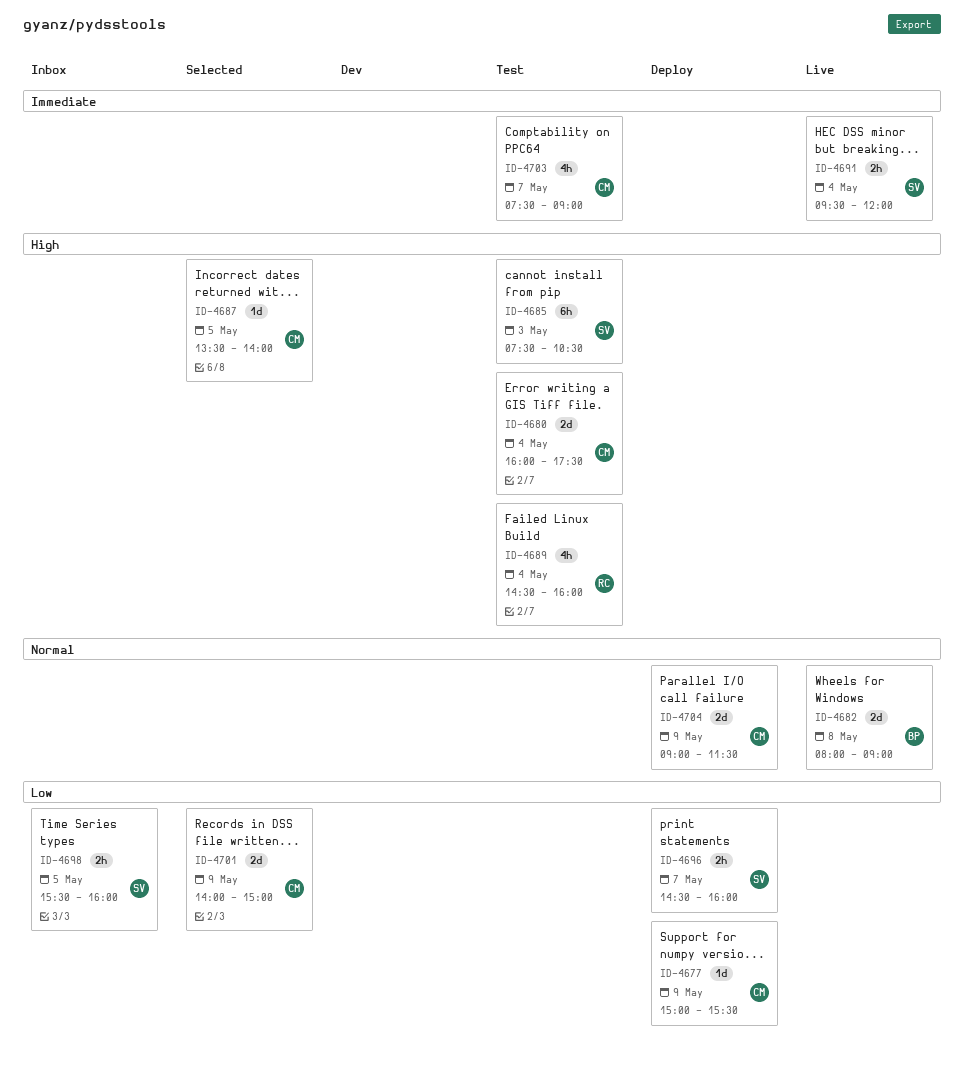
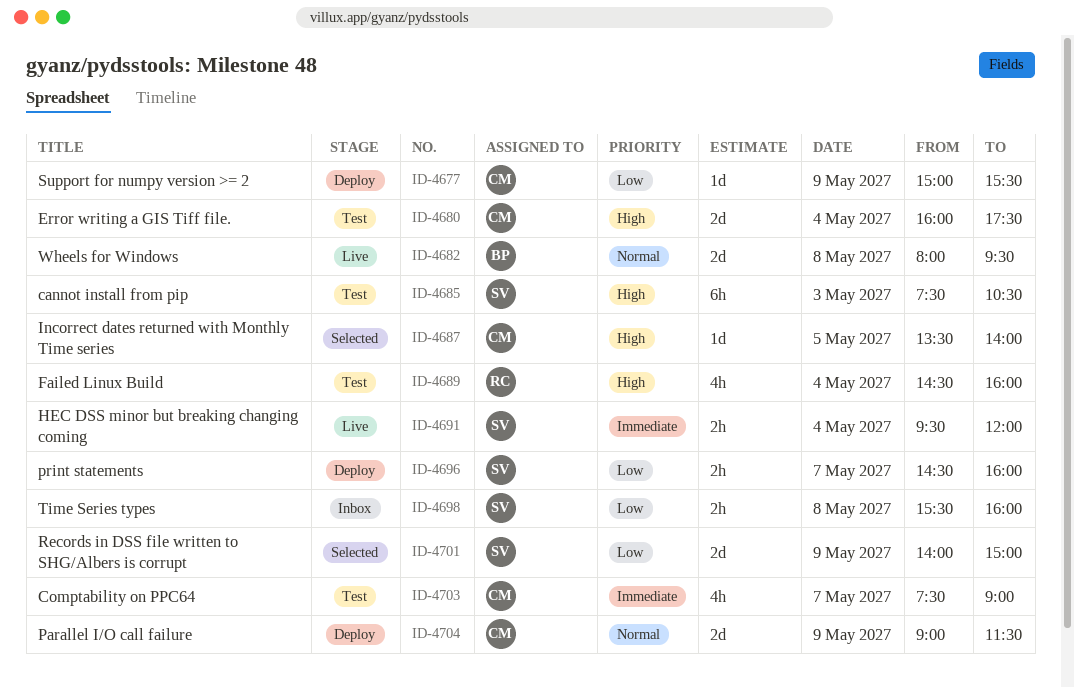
ID-4682, ends: 09:00 -> 09:30
ID-4698, day: May 5 -> May 8
ID-4701, owner: CM -> SV

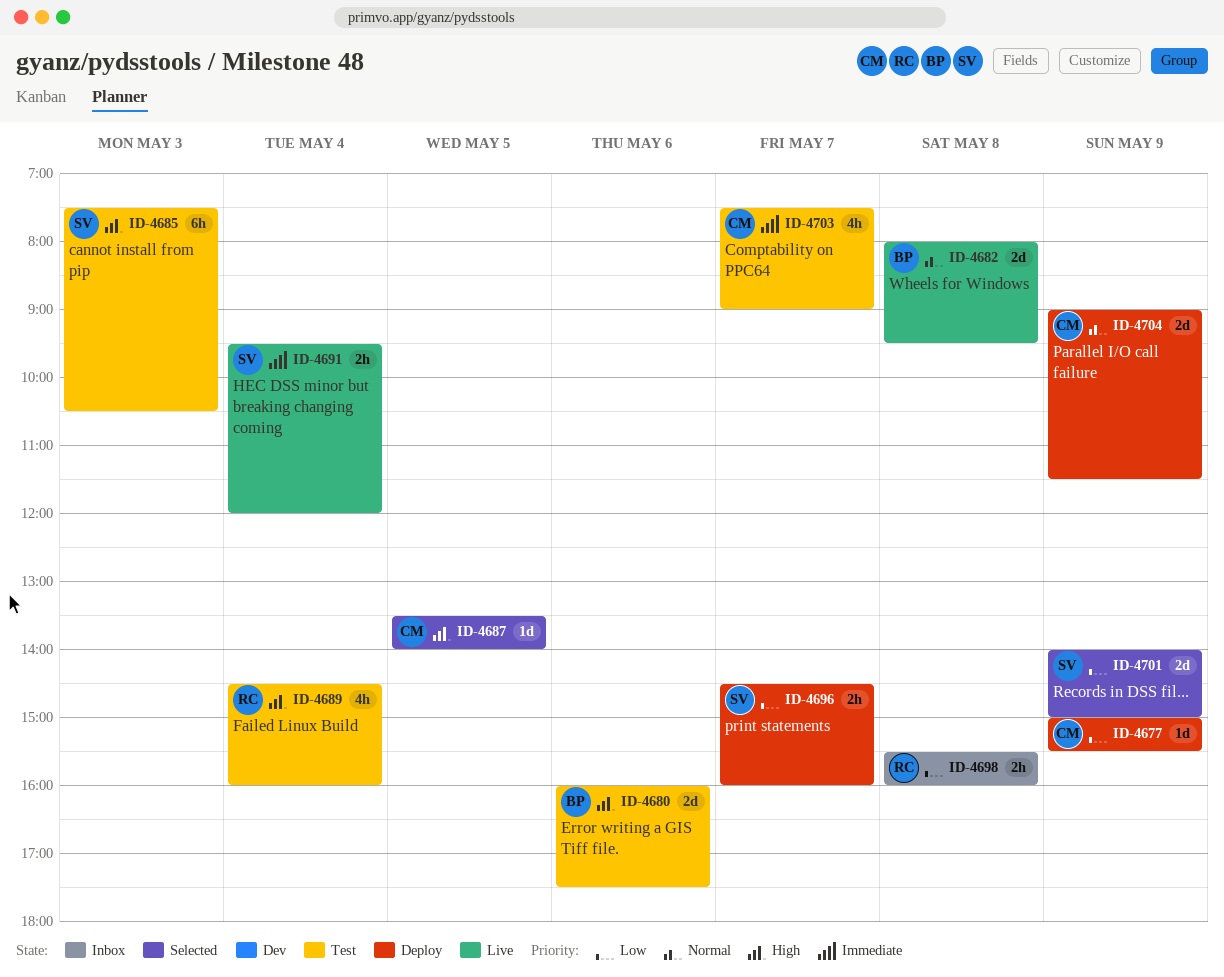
ID-4680, owner: CM -> BP
ID-4680, day: May 4 -> May 6
ID-4698, owner: SV -> RC

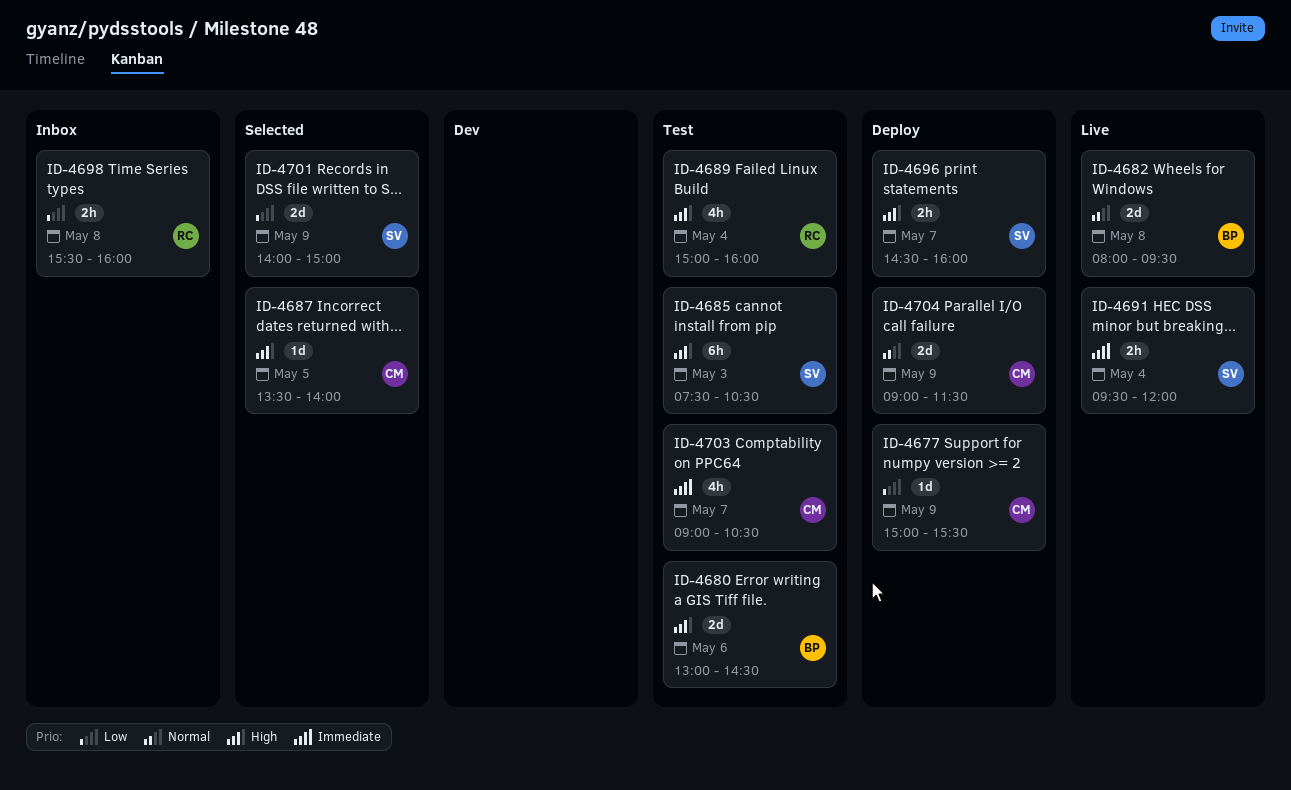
ID-4680, begins: 16:00 -> 13:00
ID-4680, ends: 17:30 -> 14:30
ID-4689, begins: 14:30 -> 15:00
ID-4696, priority: Low -> High
ID-4703, begins: 07:30 -> 09:00
ID-4703, ends: 09:00 -> 10:30

